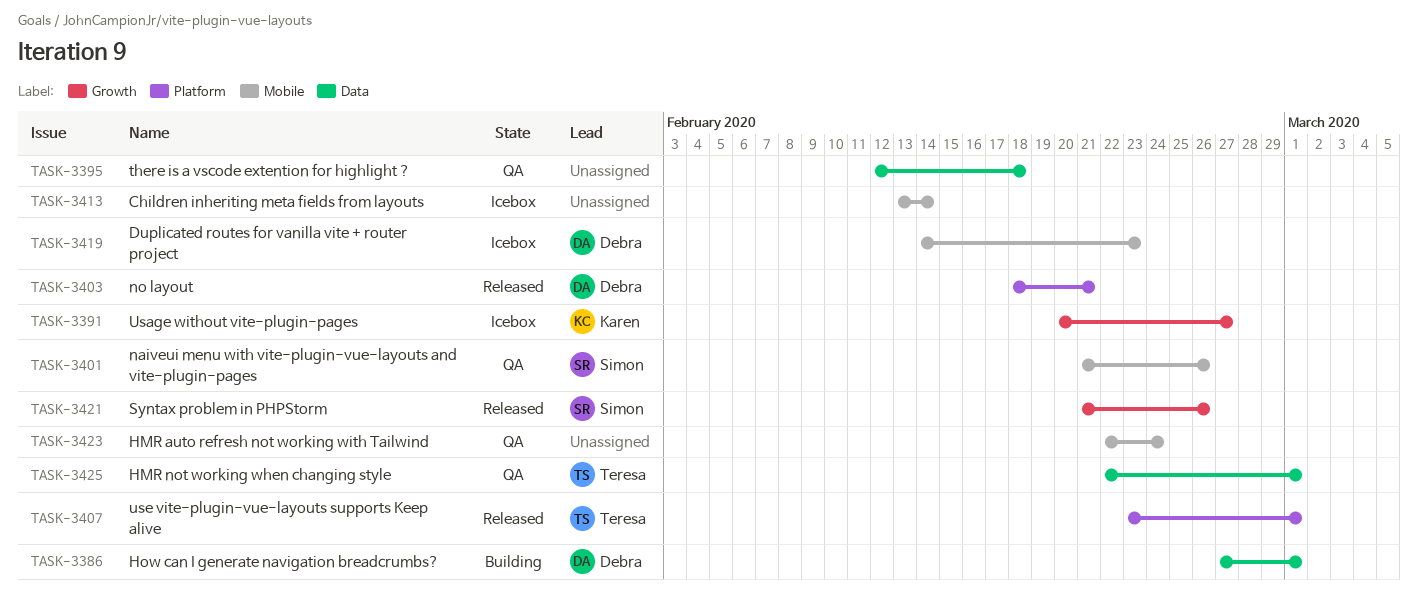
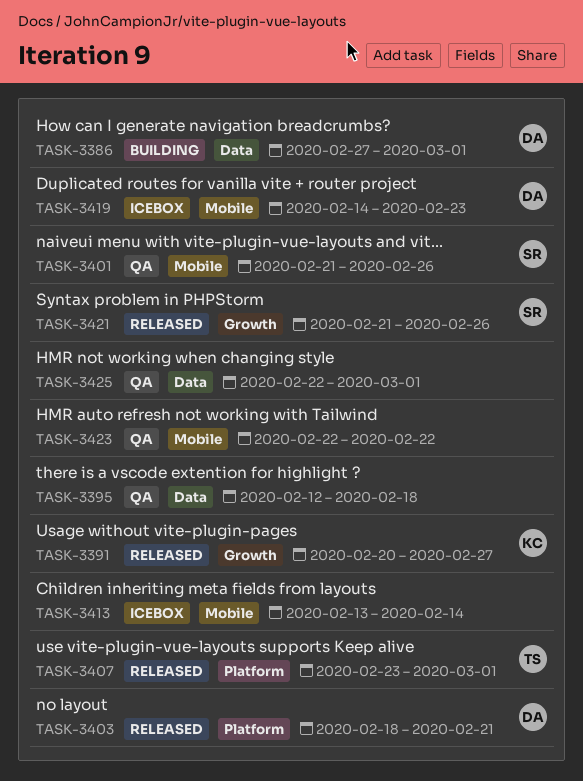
TASK-3391, status: Icebox -> Released
TASK-3423, due: Feb 24 -> Feb 22
TASK-3425, owner: Teresa -> none

